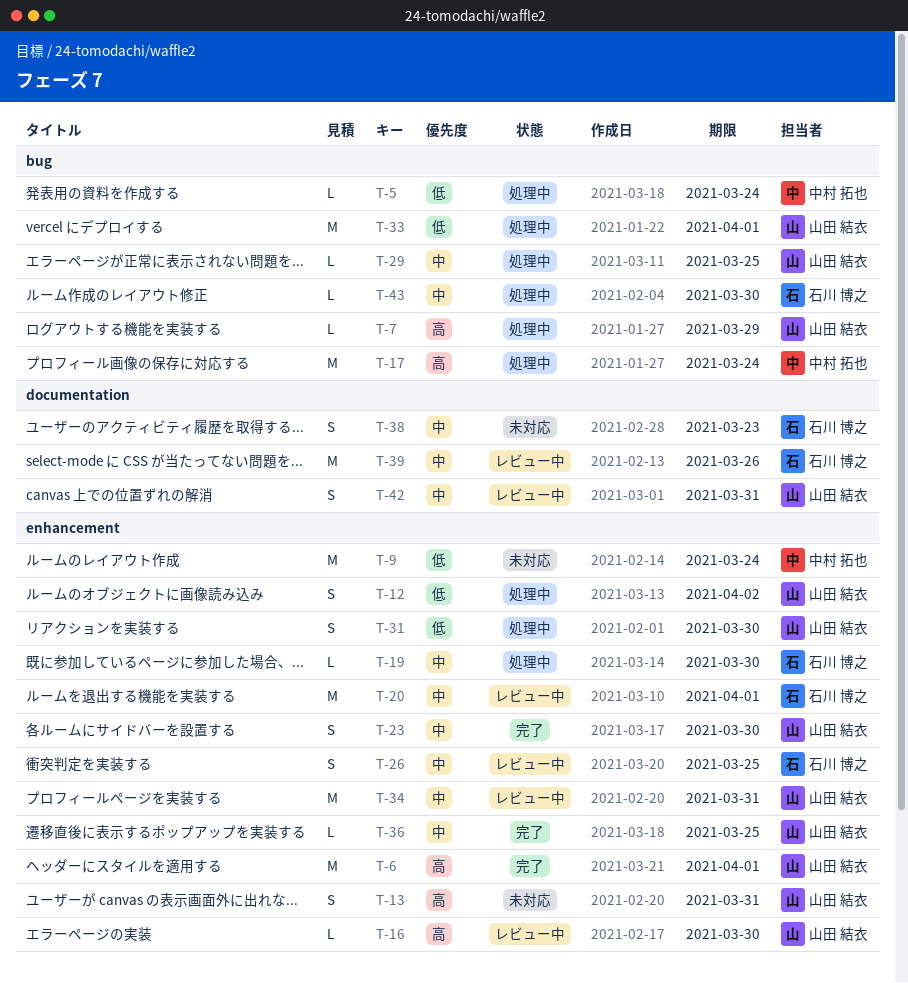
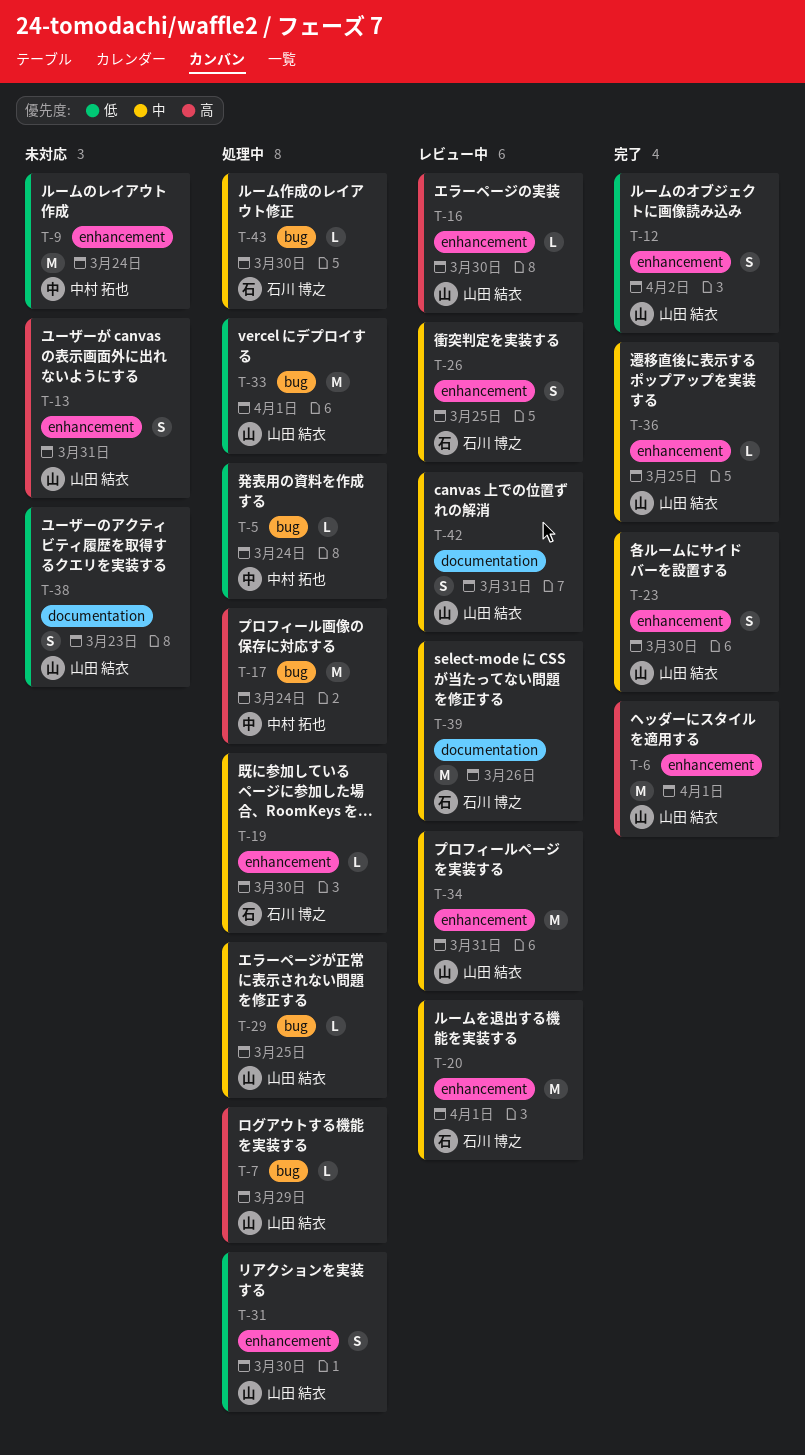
T-12, status: 処理中 -> 完了
T-38, owner: 石川 博之 -> 山田 結衣
T-38, priority: 中 -> 低

